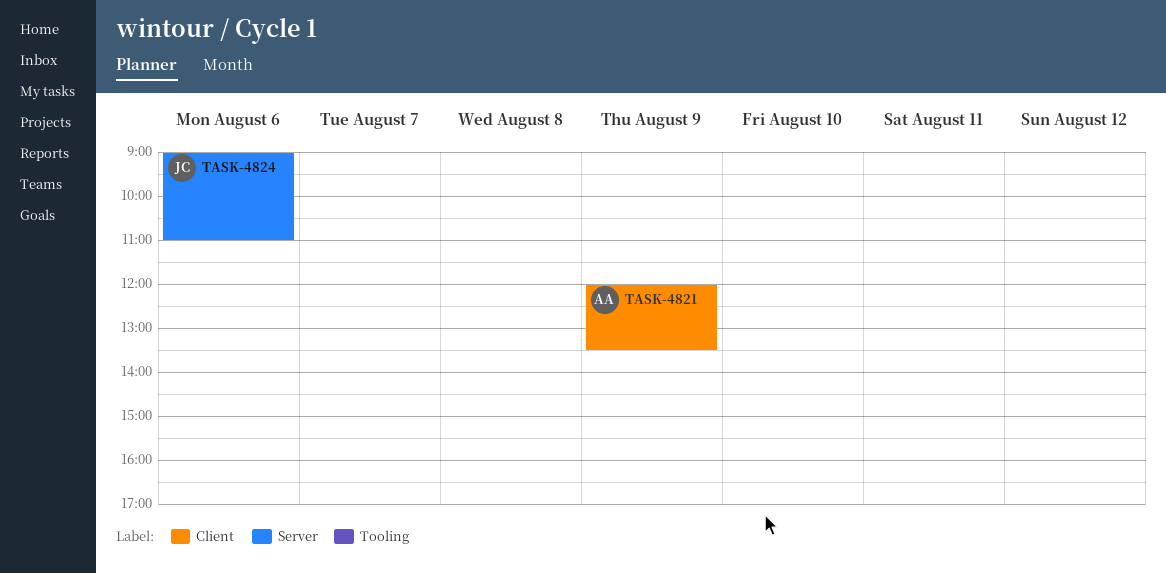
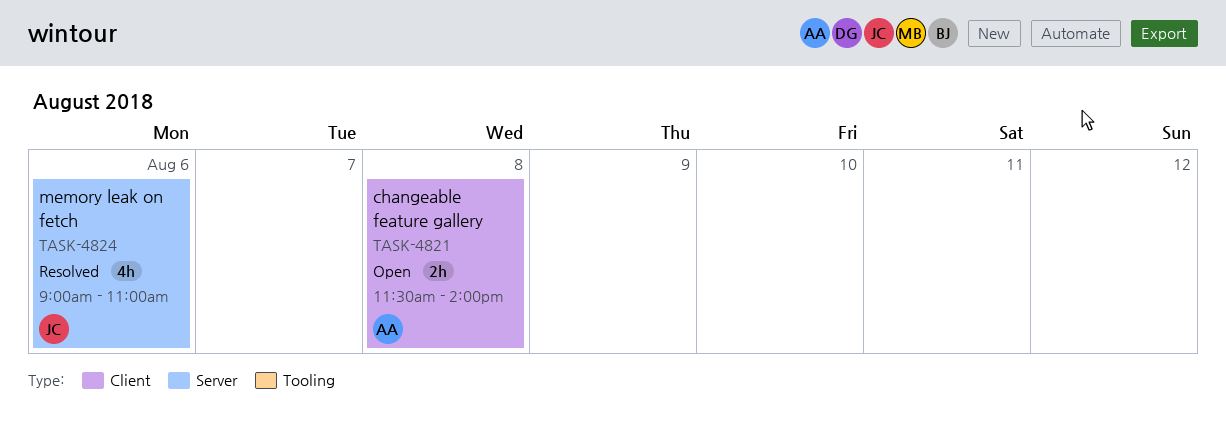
TASK-4821, day: Aug 9 -> Aug 8
TASK-4821, begins: 12:00 -> 11:30
TASK-4821, ends: 13:30 -> 14:00

